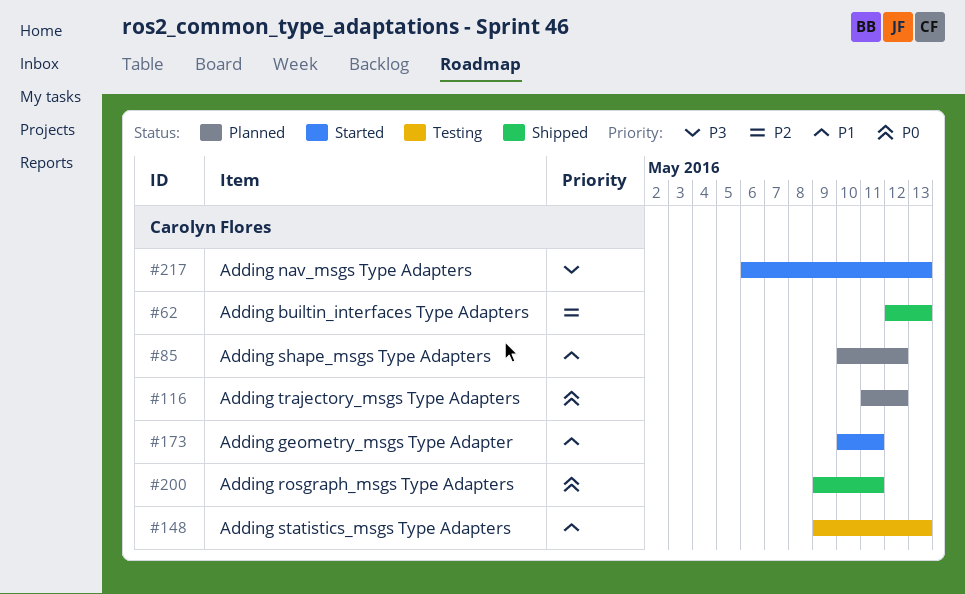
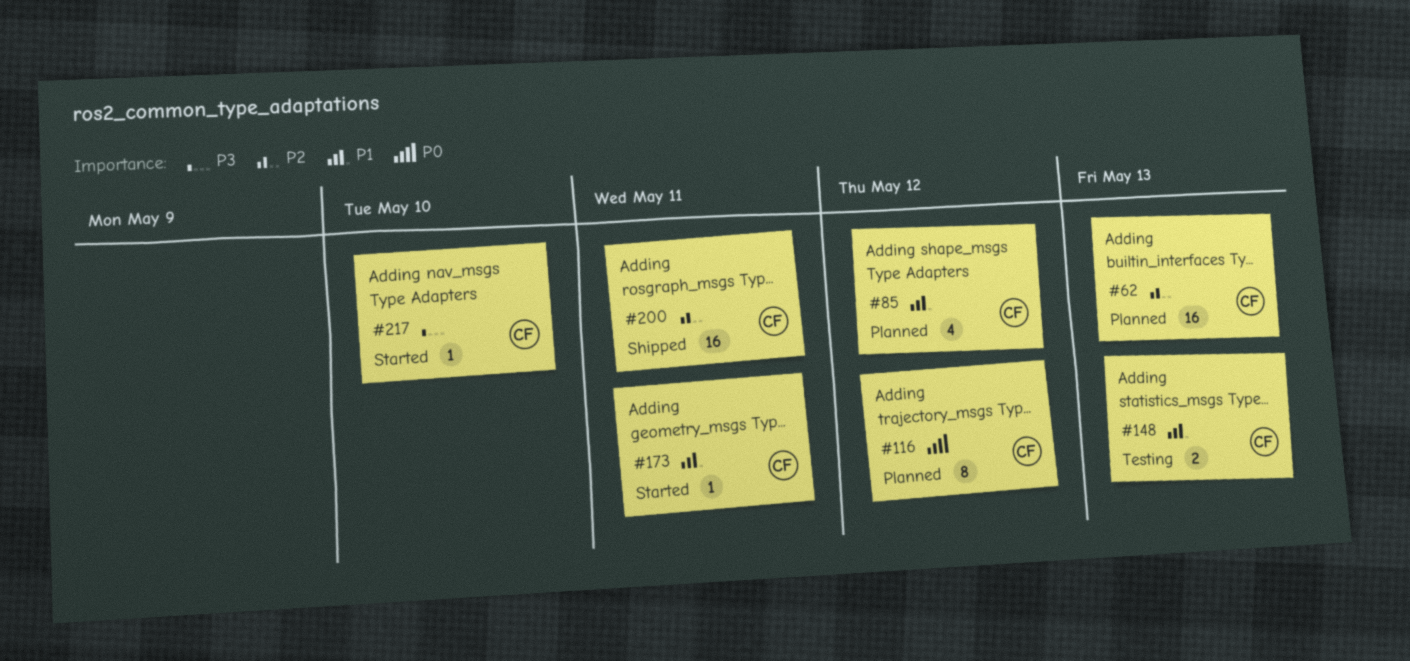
#62, status: Shipped -> Planned
#200, priority: P0 -> P2
#217, due: May 13 -> May 10

